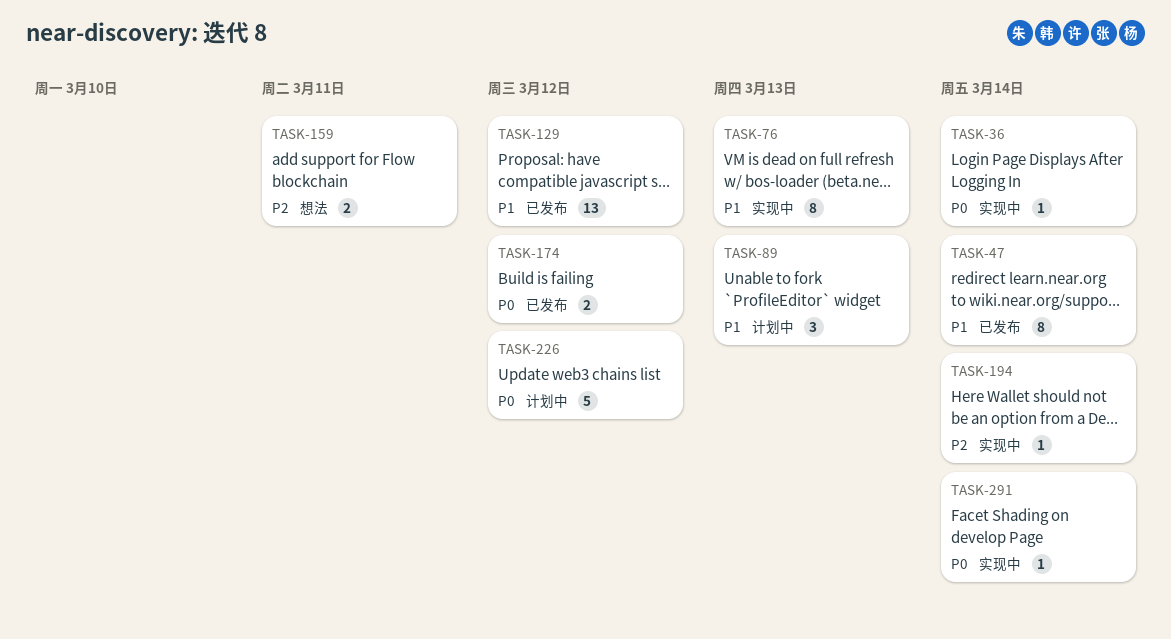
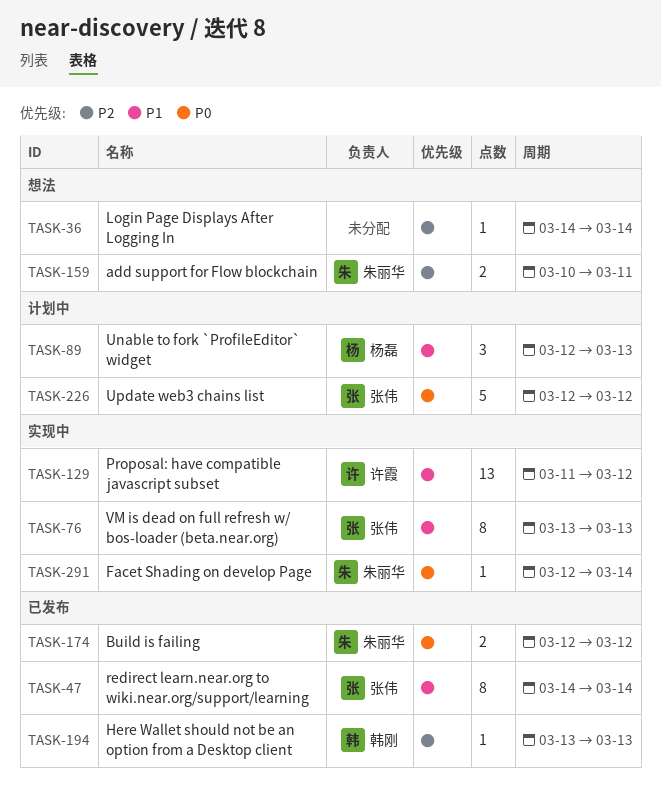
TASK-36, status: 实现中 -> 想法
TASK-36, priority: P0 -> P2
TASK-129, status: 已发布 -> 实现中
TASK-194, status: 实现中 -> 已发布
TASK-194, due: Mar 14 -> Mar 13

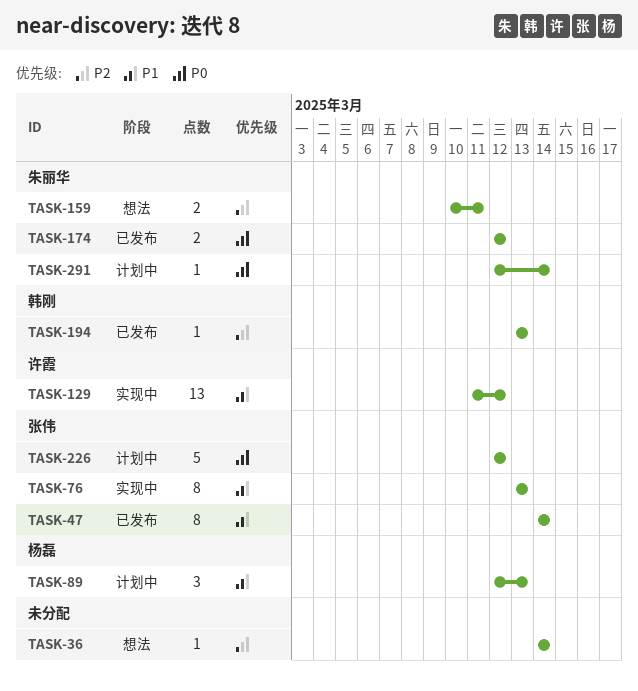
TASK-291, status: 实现中 -> 计划中

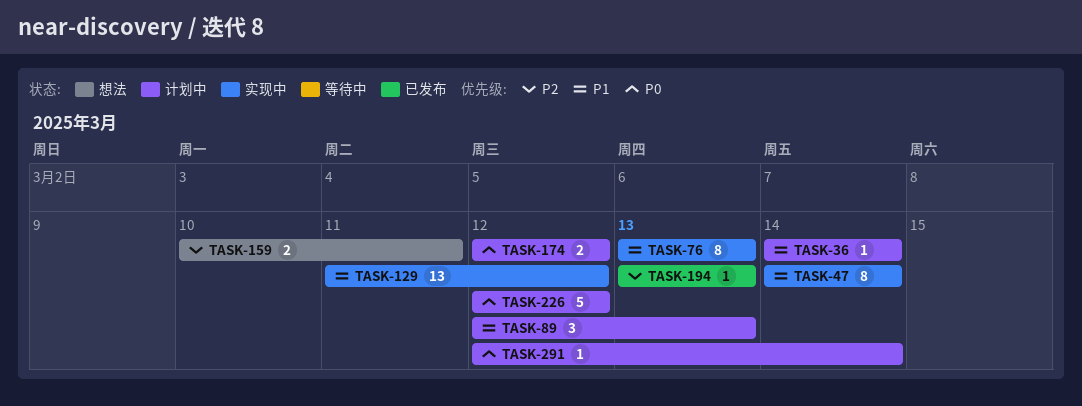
TASK-36, status: 想法 -> 计划中
TASK-36, priority: P2 -> P1
TASK-47, status: 已发布 -> 实现中
TASK-174, status: 已发布 -> 计划中

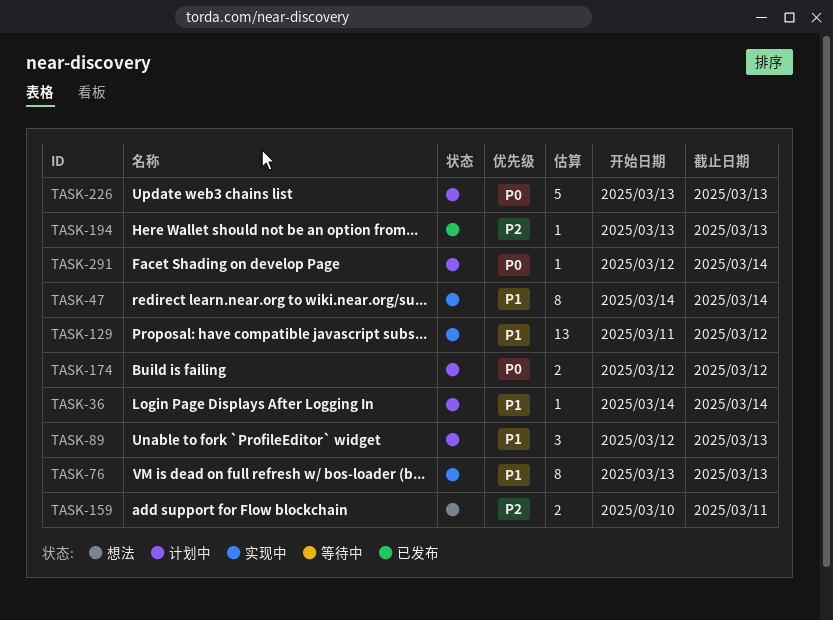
TASK-226, start: Mar 12 -> Mar 13
TASK-226, due: Mar 12 -> Mar 13

